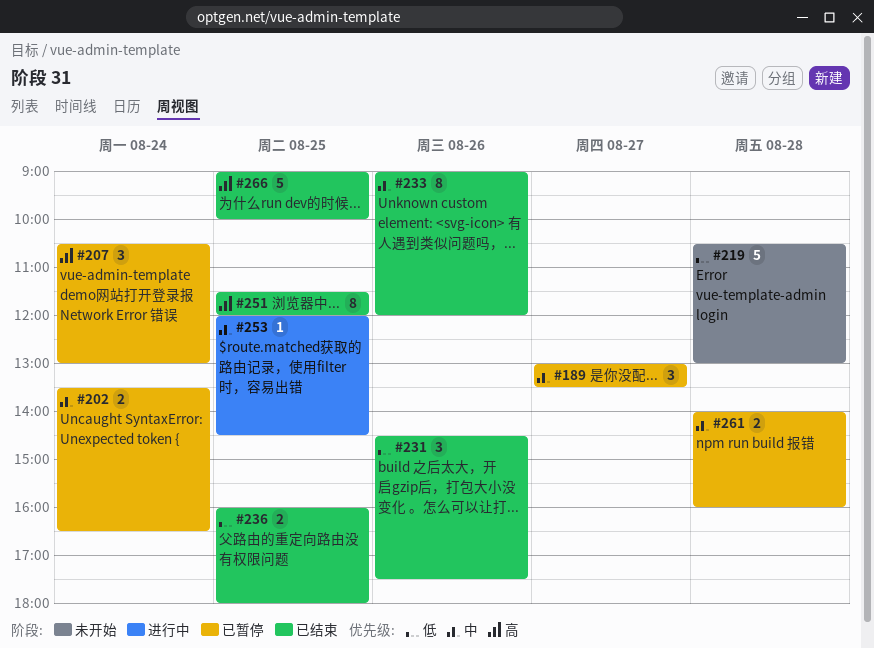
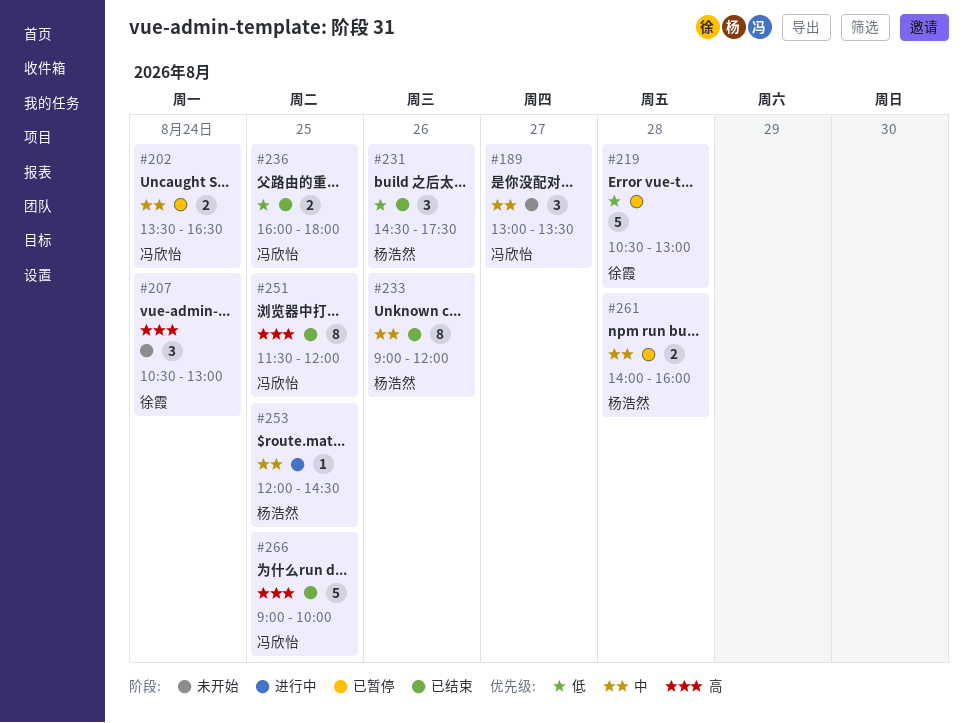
#189, status: 已暂停 -> 未开始
#207, status: 已暂停 -> 未开始
#219, status: 未开始 -> 已暂停

